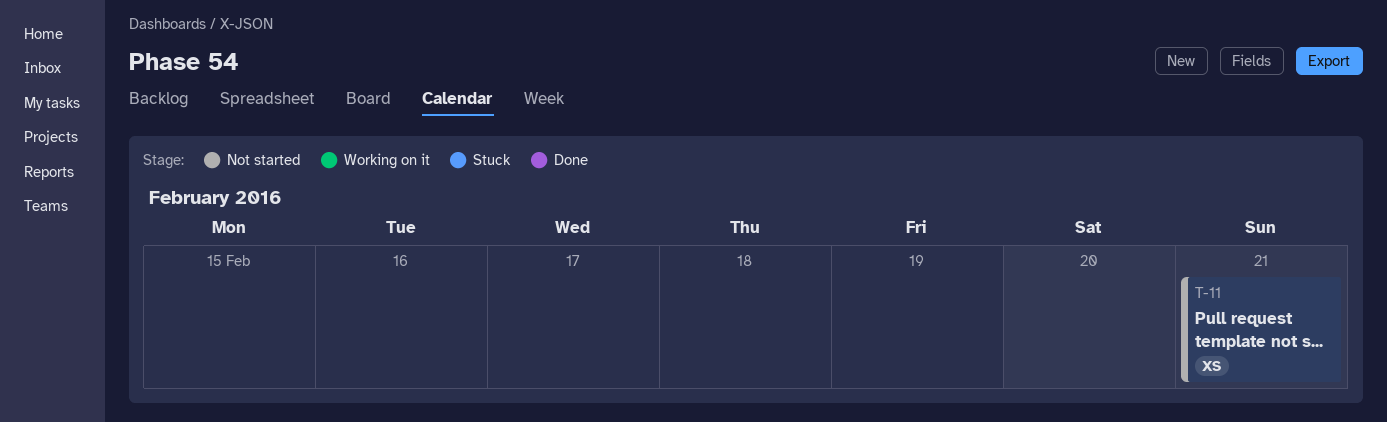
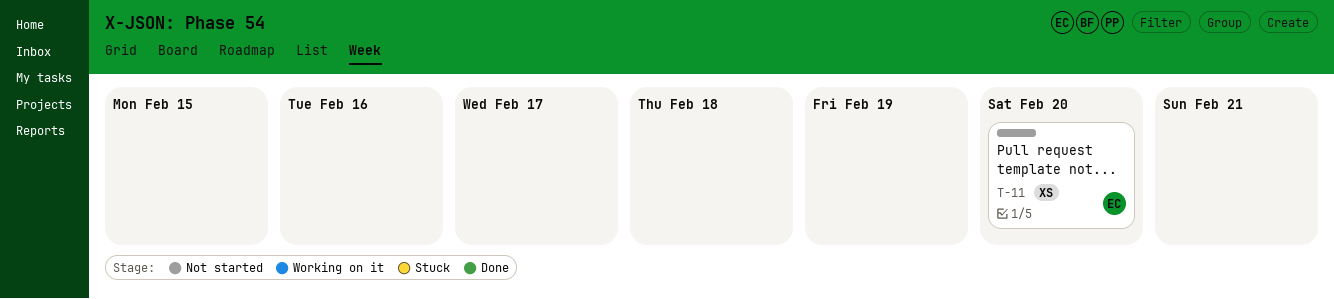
T-11, due: Feb 21 -> Feb 20

